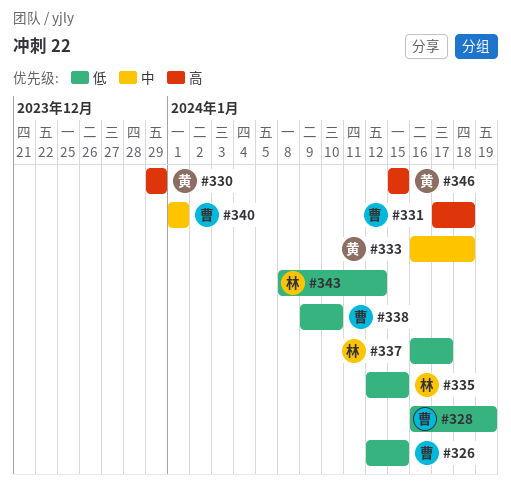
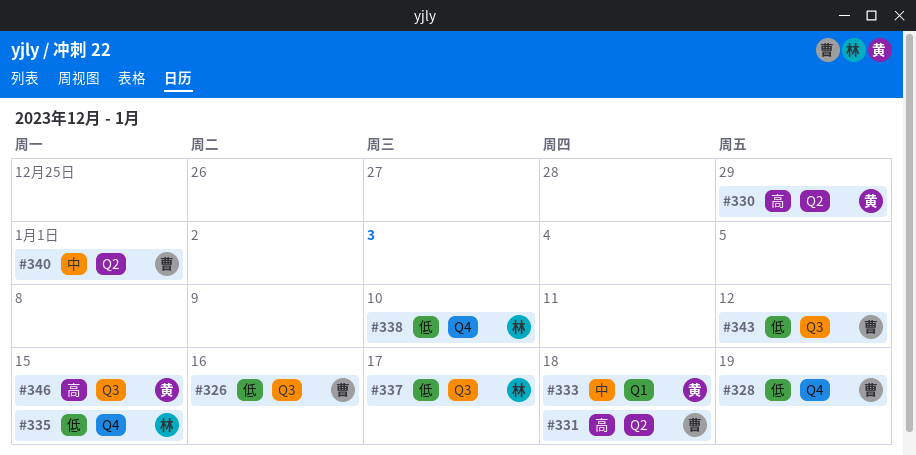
#326, due: Jan 15 -> Jan 16
#338, owner: 曹 -> 林
#343, owner: 林 -> 曹

